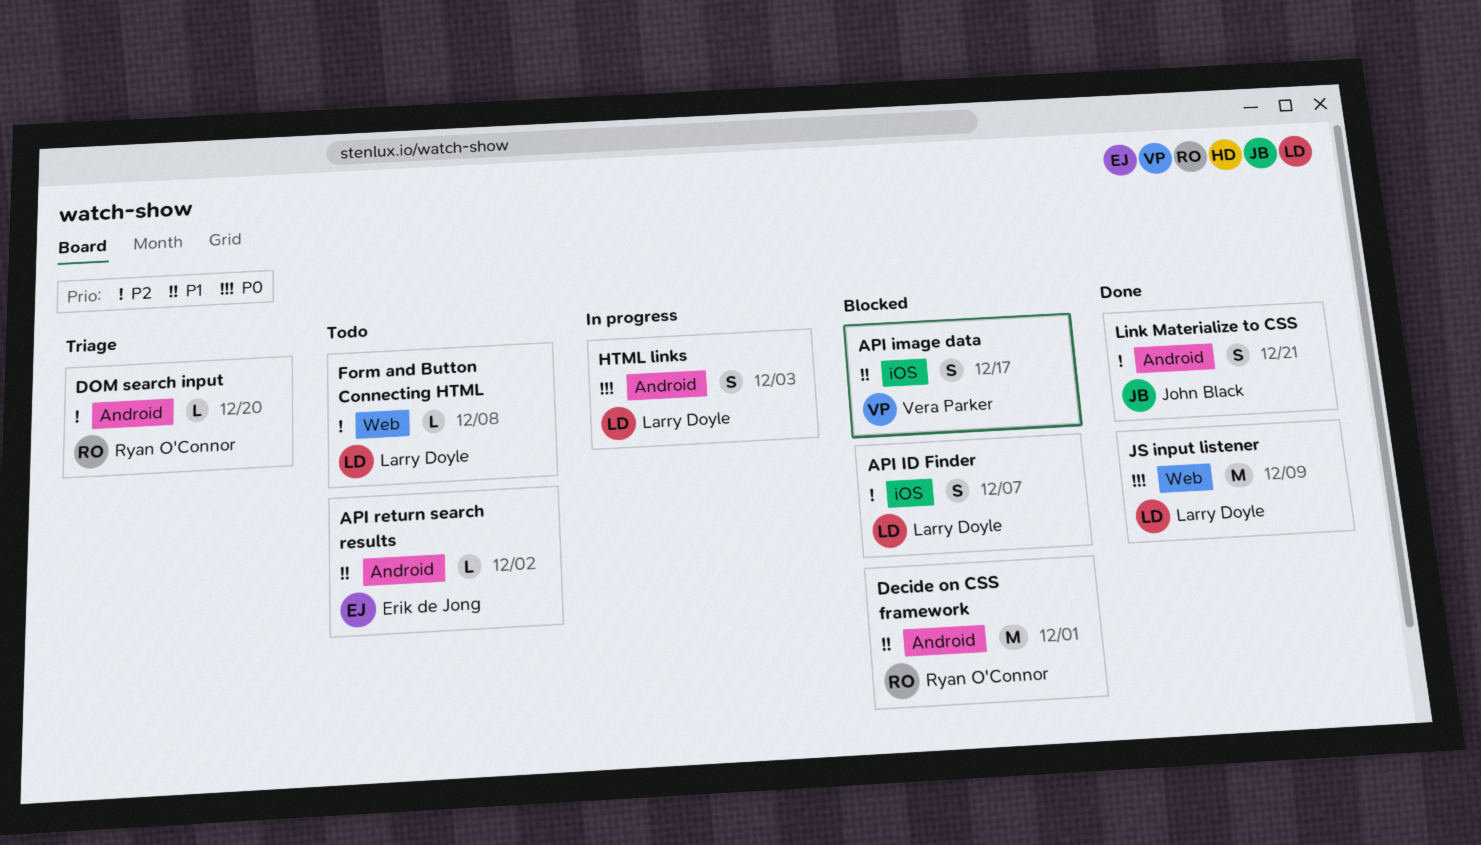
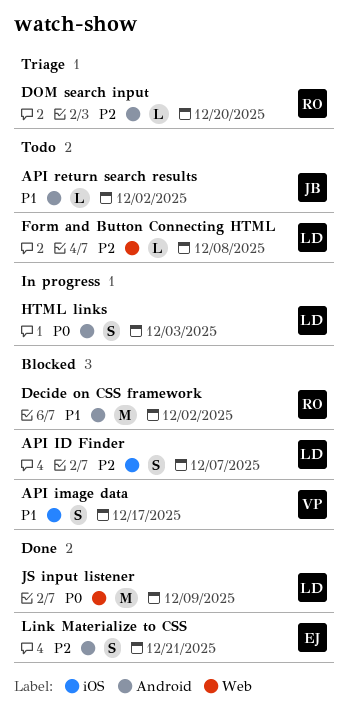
API return search results, owner: Erik de Jong -> John Black
Decide on CSS framework, due: Dec 1 -> Dec 2
Link Materialize to CSS, owner: John Black -> Erik de Jong

